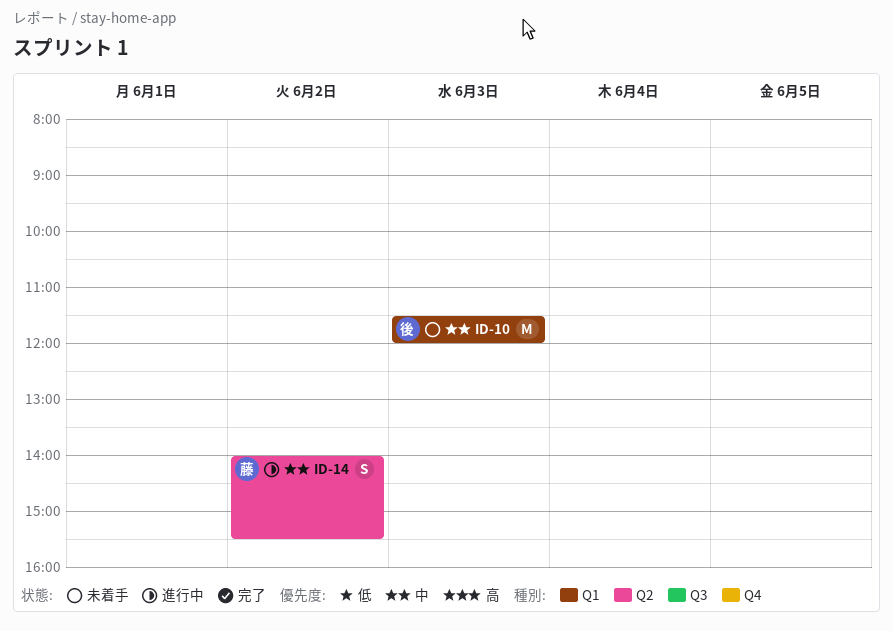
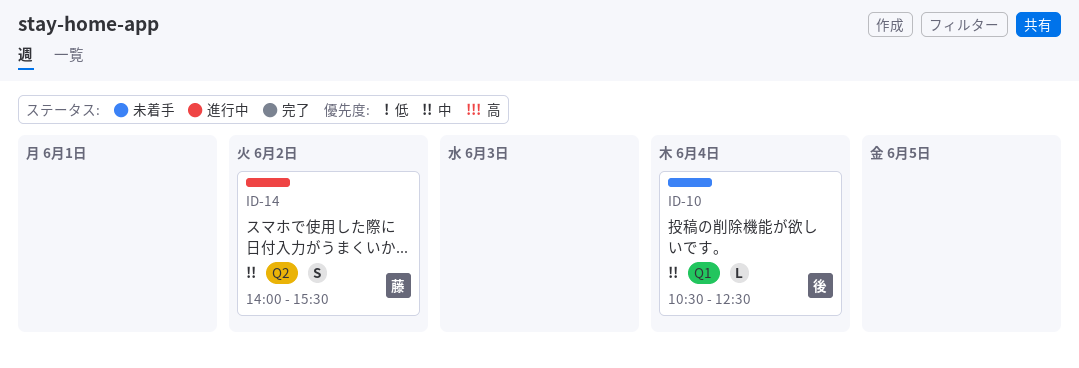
ID-10, estimate: M -> L
ID-10, day: Jun 3 -> Jun 4
ID-10, begins: 11:30 -> 10:30
ID-10, ends: 12:00 -> 12:30

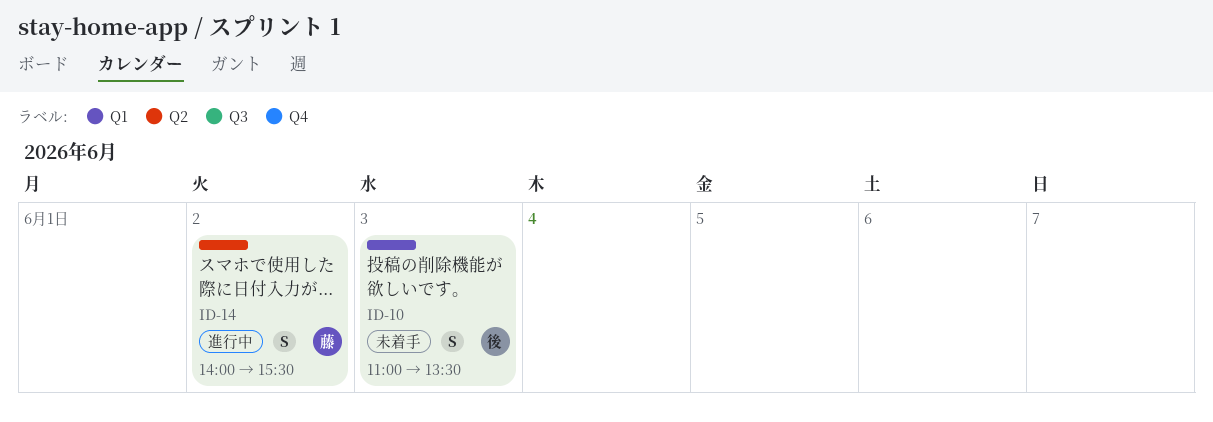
ID-10, estimate: L -> S
ID-10, day: Jun 4 -> Jun 3
ID-10, begins: 10:30 -> 11:00
ID-10, ends: 12:30 -> 13:30

